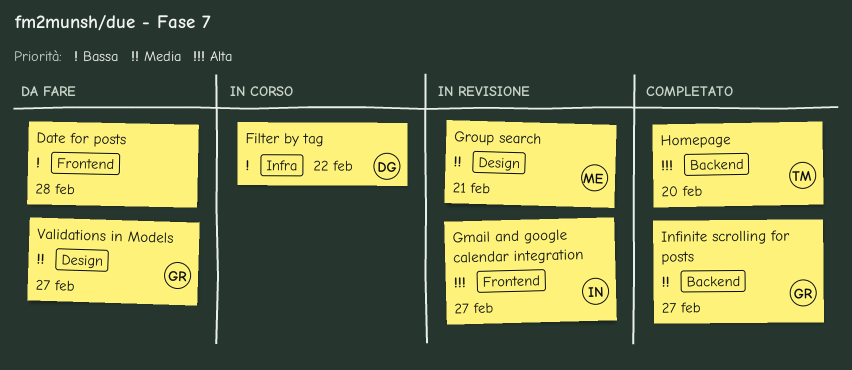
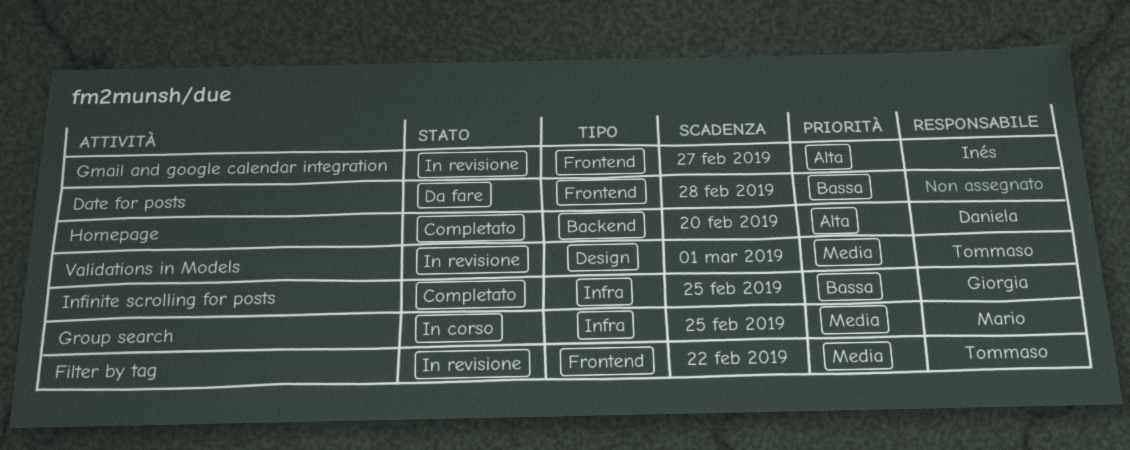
Filter by tag, status: In corso -> In revisione
Filter by tag, owner: Daniela -> Tommaso
Filter by tag, priority: Bassa -> Media
Filter by tag, label: Infra -> Frontend
Group search, status: In revisione -> In corso
Group search, label: Design -> Infra
Group search, due: Feb 21 -> Feb 25
Homepage, owner: Tommaso -> Daniela
Infinite scrolling for posts, priority: Media -> Bassa
Infinite scrolling for posts, label: Backend -> Infra
Infinite scrolling for posts, due: Feb 27 -> Feb 25
Validations in Models, status: Da fare -> In revisione
Validations in Models, owner: Giorgia -> Tommaso
Validations in Models, due: Feb 27 -> Mar 1

